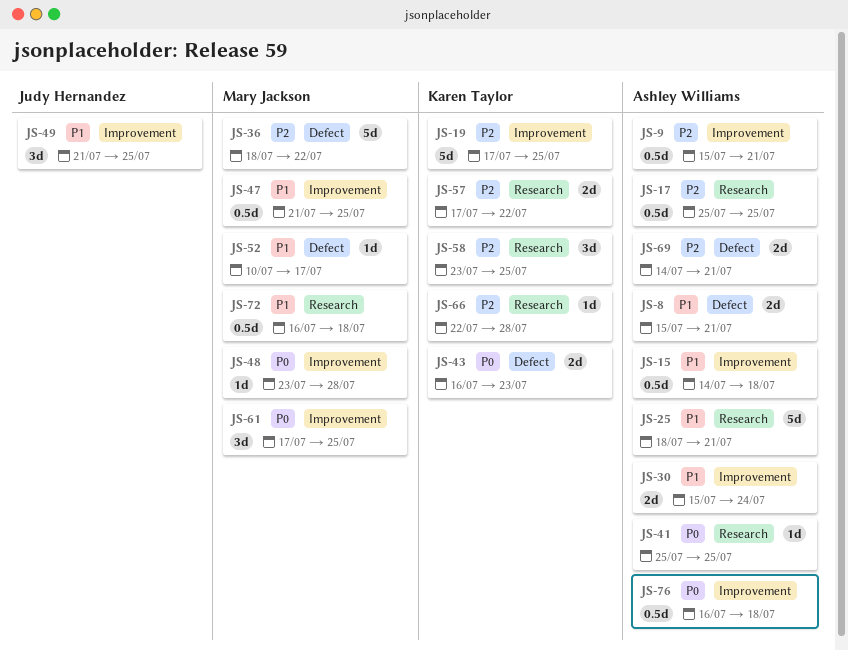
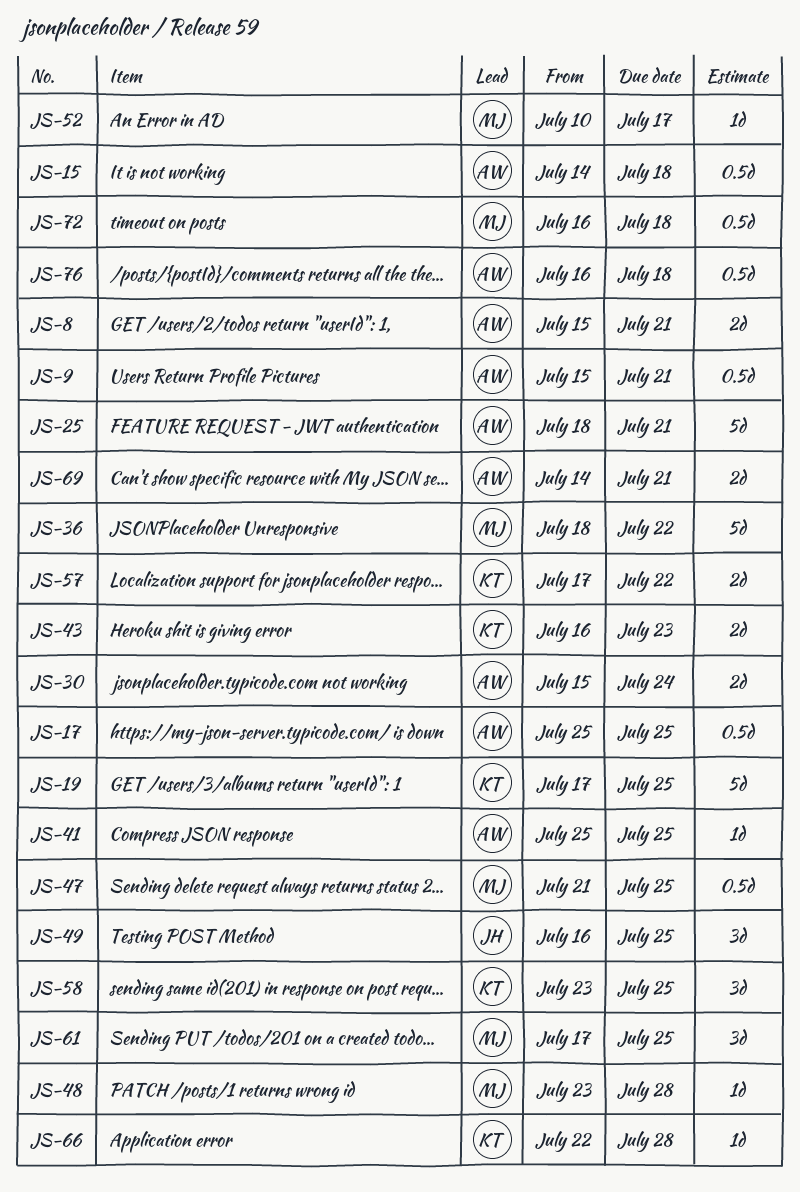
JS-49, start: Jul 21 -> Jul 16

